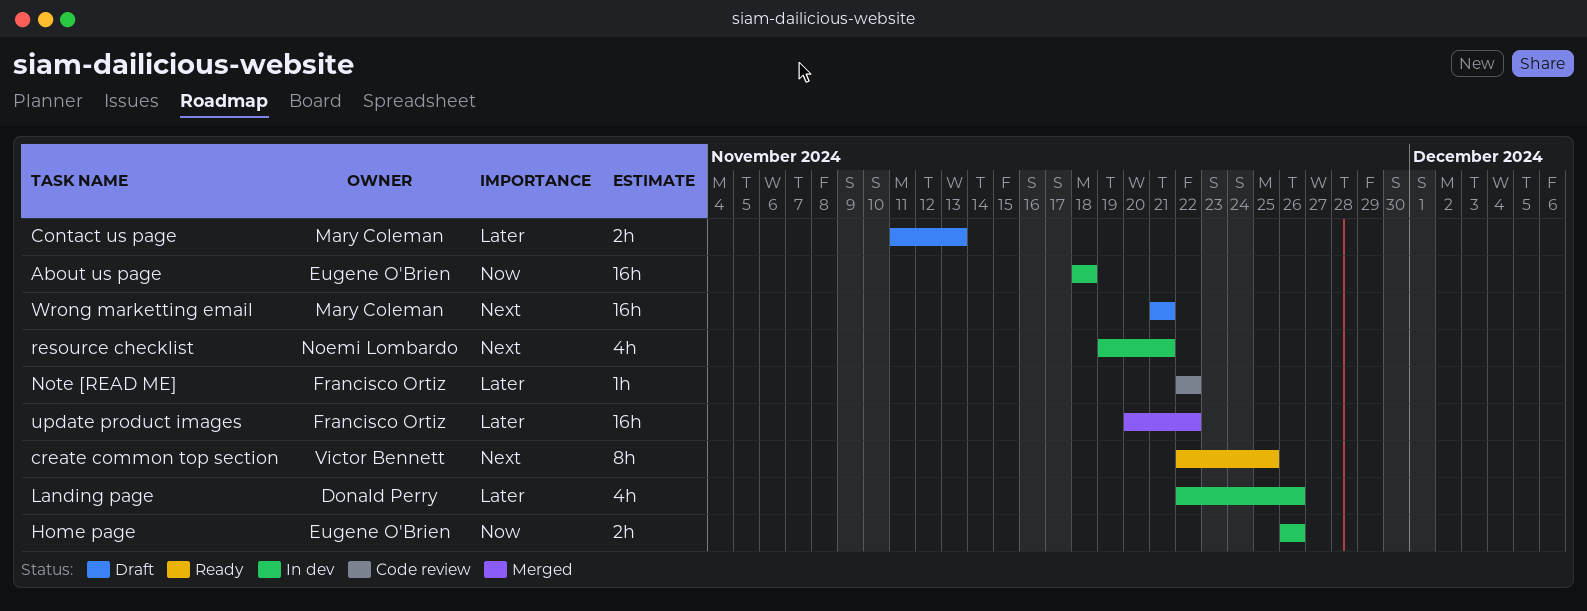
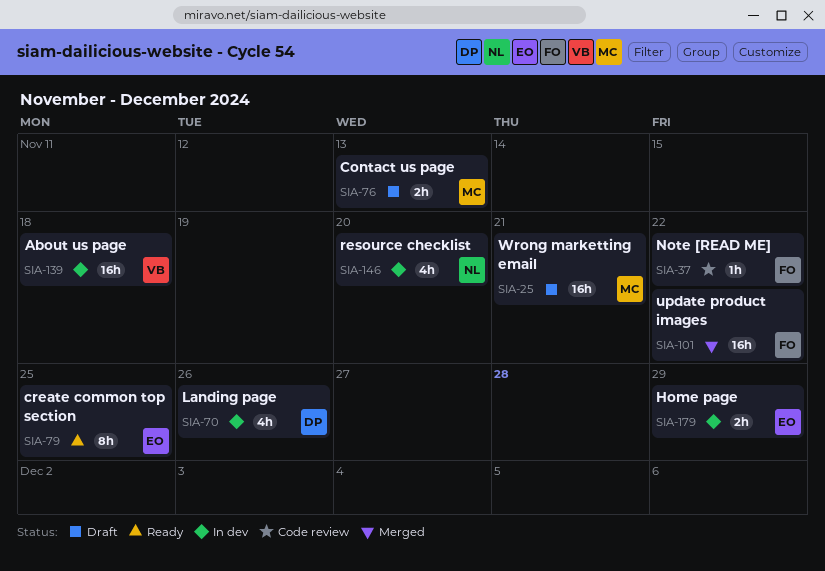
About us page, owner: Eugene O'Brien -> Victor Bennett
create common top section, owner: Victor Bennett -> Eugene O'Brien
Home page, due: Nov 26 -> Nov 29
resource checklist, due: Nov 21 -> Nov 20

